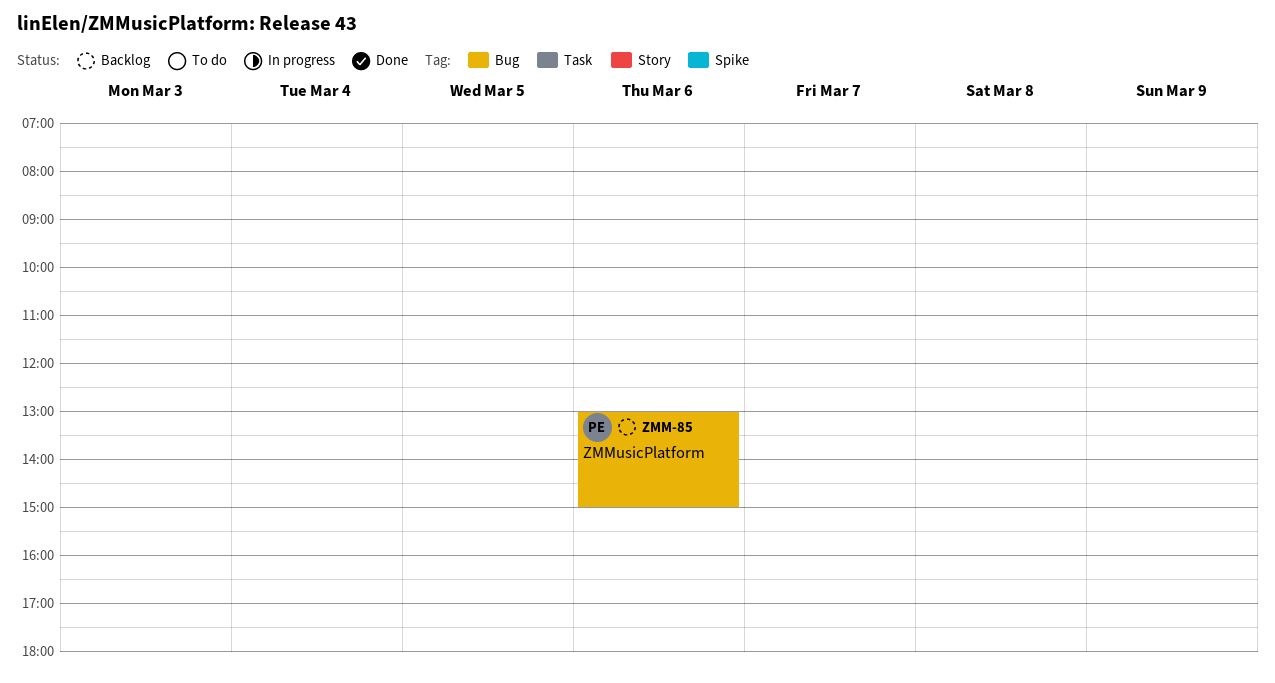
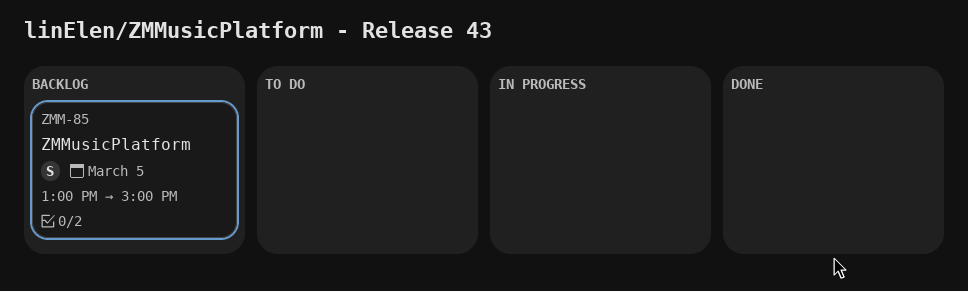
ZMM-85, day: Mar 6 -> Mar 5

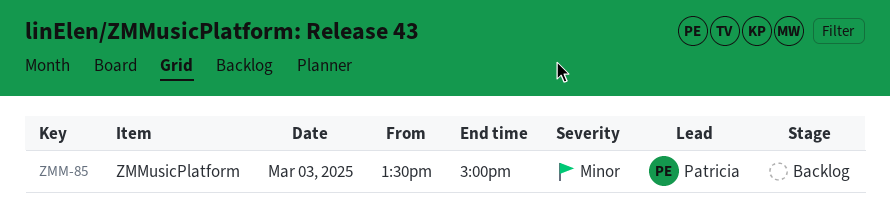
ZMM-85, day: Mar 5 -> Mar 3
ZMM-85, begins: 13:00 -> 13:30

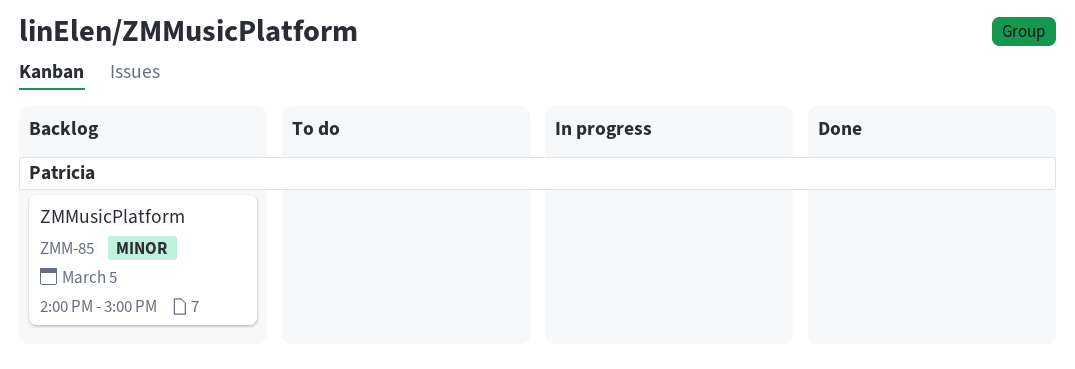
ZMM-85, day: Mar 3 -> Mar 5
ZMM-85, begins: 13:30 -> 14:00

